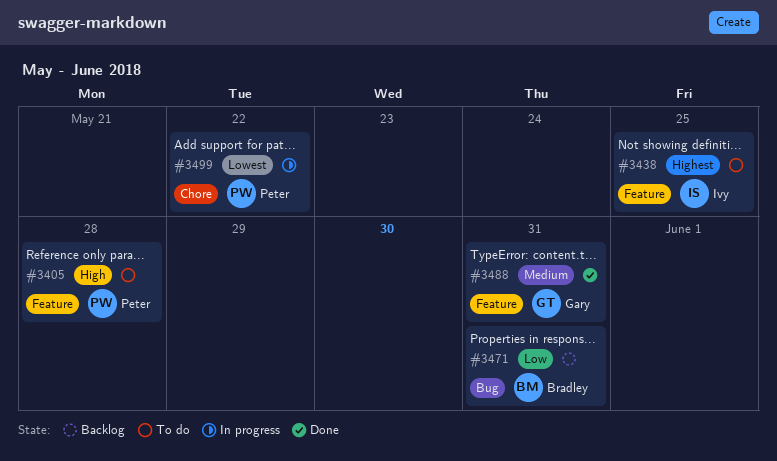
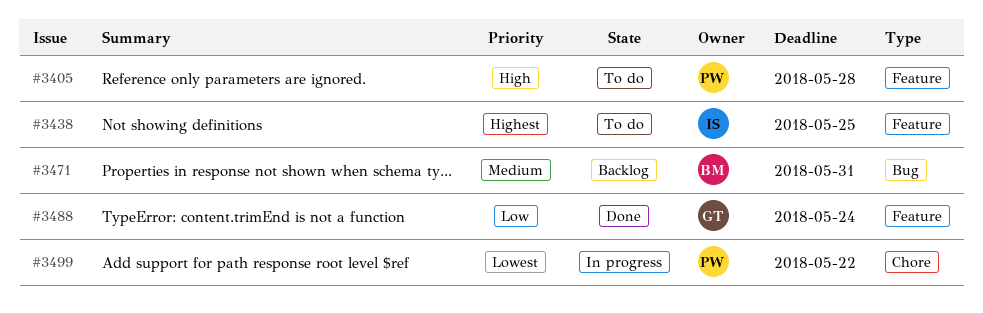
#3471, priority: Low -> Medium
#3488, priority: Medium -> Low
#3488, due: May 31 -> May 24

